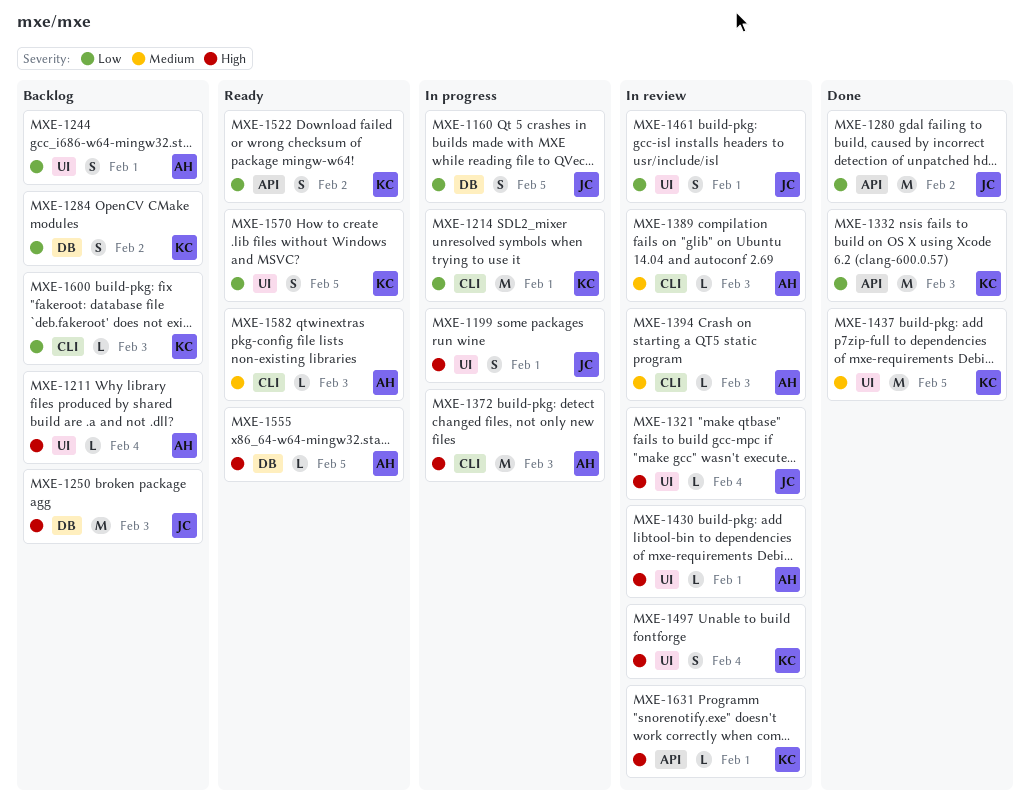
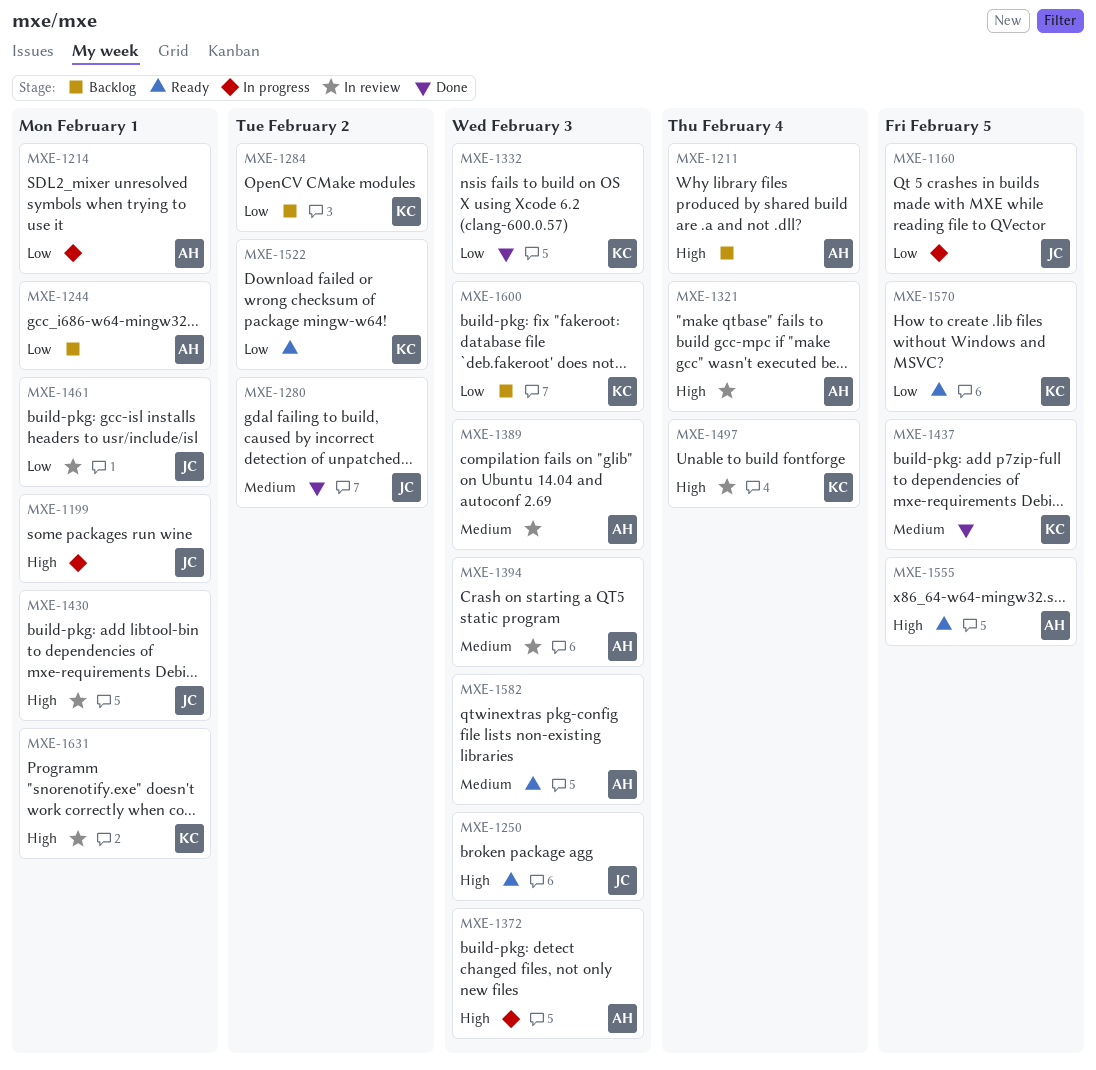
MXE-1214, owner: KC -> AH
MXE-1250, status: Backlog -> Ready
MXE-1280, priority: Low -> Medium
MXE-1321, owner: JC -> AH
MXE-1430, owner: AH -> JC

